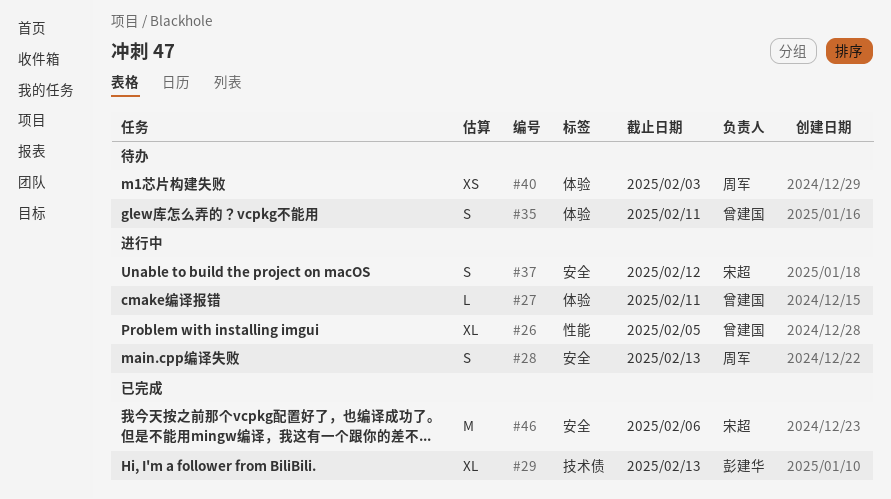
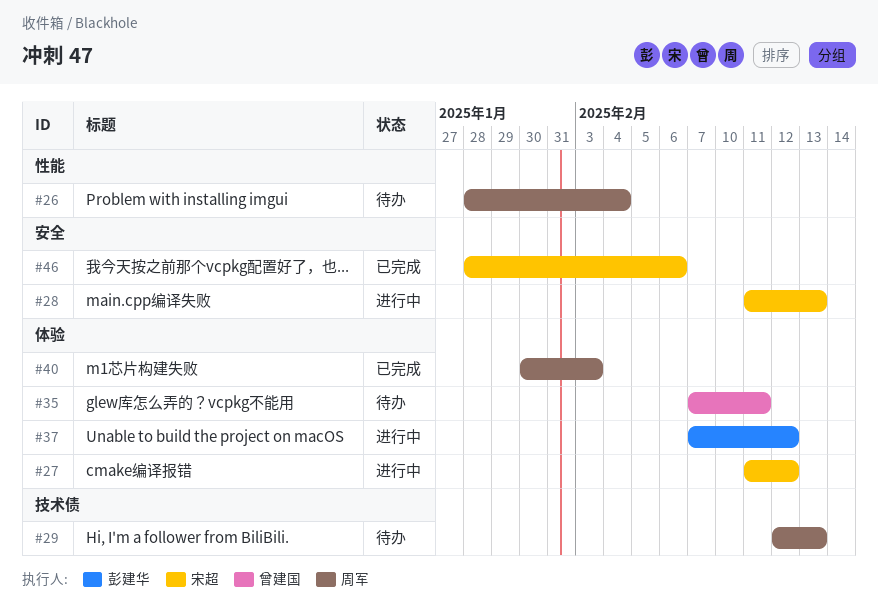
#26, status: 进行中 -> 待办
#26, owner: 曾建国 -> 周军
#26, due: Feb 5 -> Feb 4
#27, owner: 曾建国 -> 宋超
#27, due: Feb 11 -> Feb 12
#28, owner: 周军 -> 宋超
#29, status: 已完成 -> 待办
#29, owner: 彭建华 -> 周军
#37, owner: 宋超 -> 彭建华
#37, label: 安全 -> 体验
#40, status: 待办 -> 已完成

